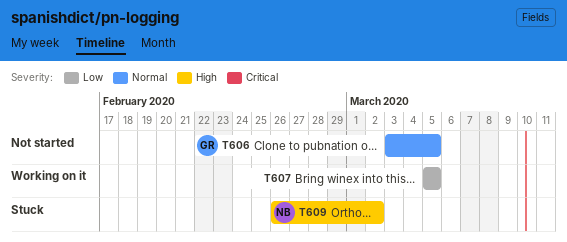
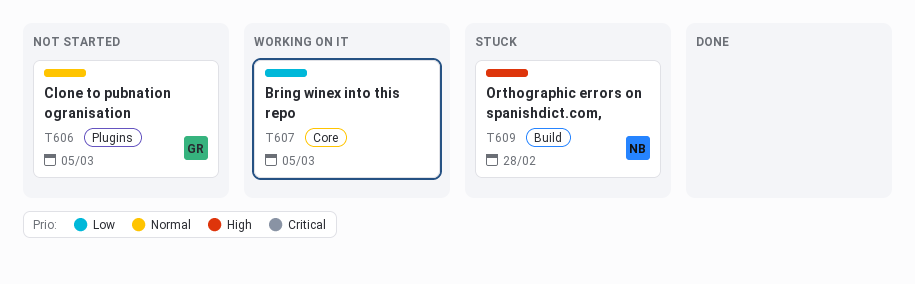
T609, due: Mar 2 -> Feb 28

